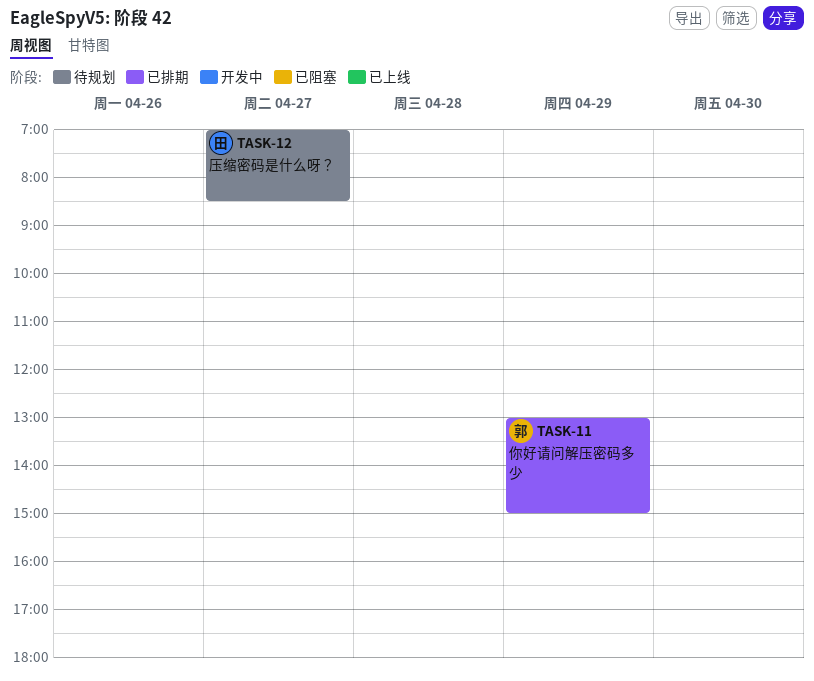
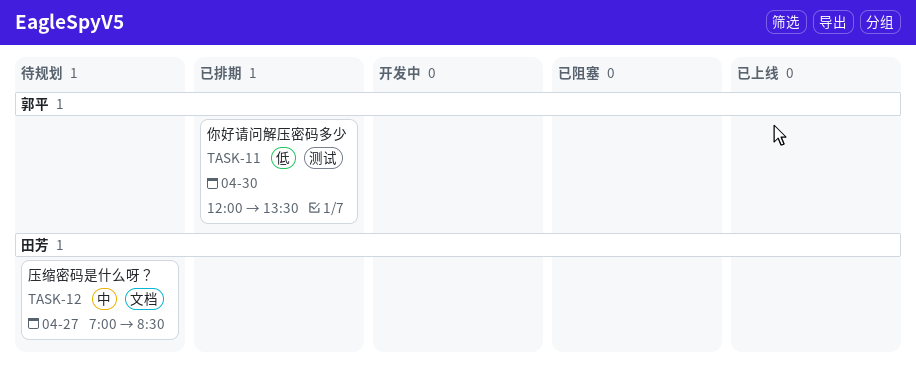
TASK-11, day: Apr 29 -> Apr 30
TASK-11, begins: 13:00 -> 12:00
TASK-11, ends: 15:00 -> 13:30

